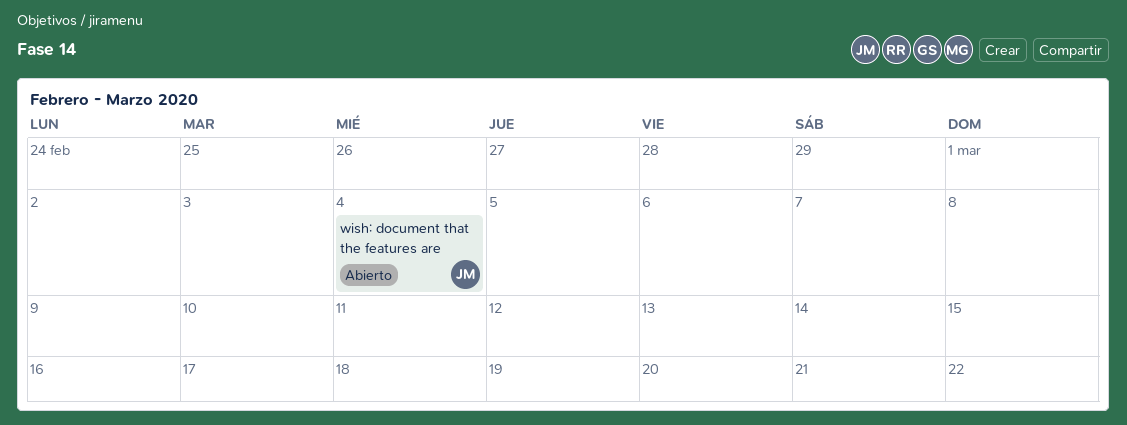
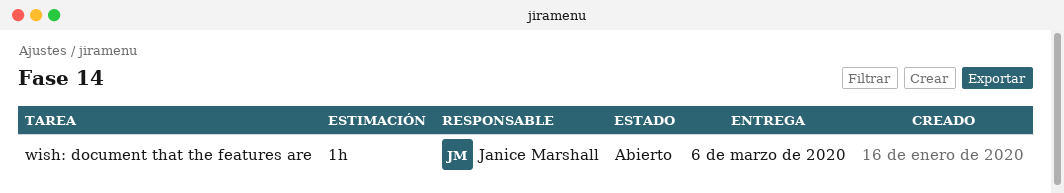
wish: document that the features are, due: Mar 4 -> Mar 6

